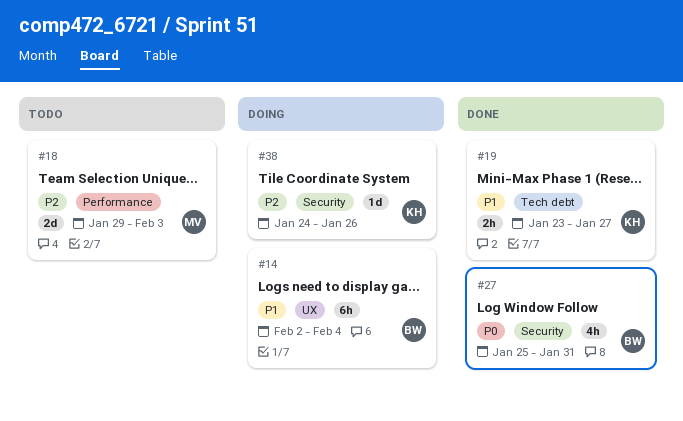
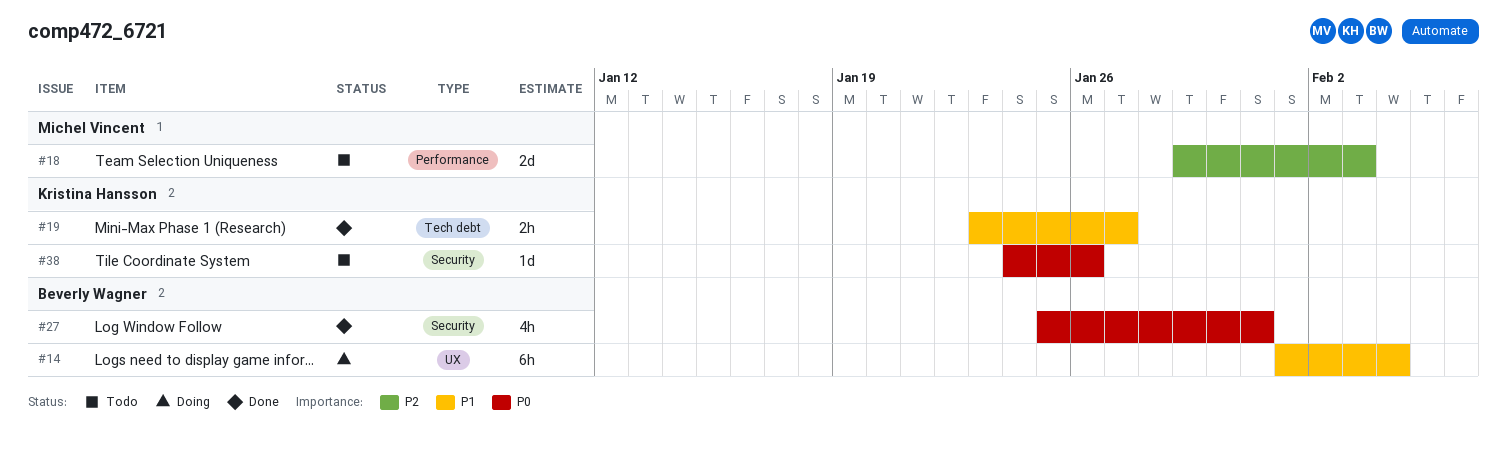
#14, start: Feb 2 -> Feb 1
#38, status: Doing -> Todo
#38, priority: P2 -> P0

